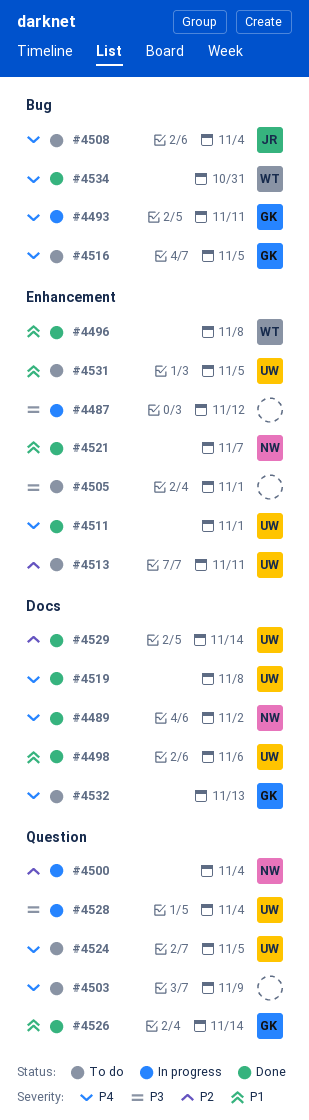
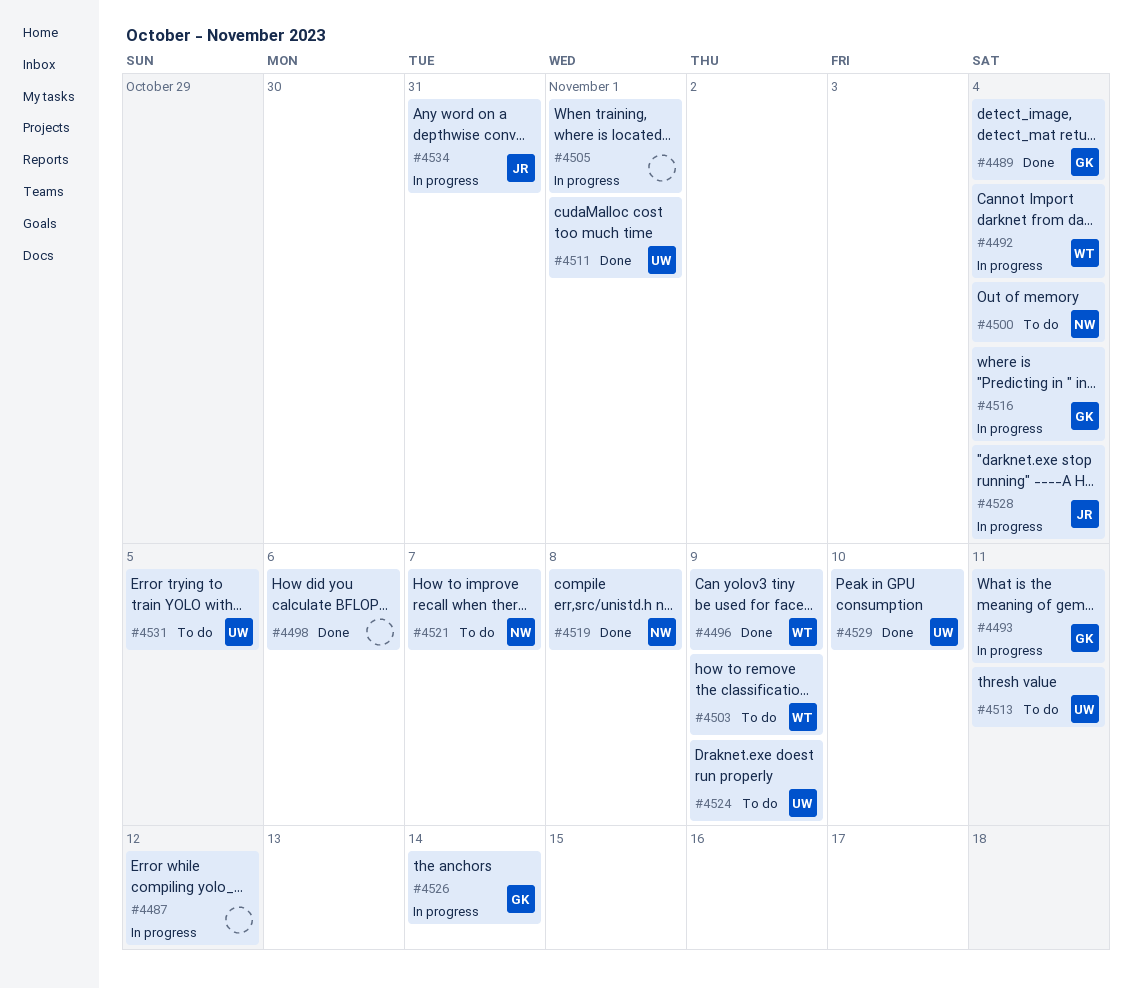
#4489, owner: NW -> GK
#4489, due: Nov 2 -> Nov 4
#4492: none -> present
#4496, due: Nov 8 -> Nov 9
#4498, owner: UW -> none
#4500, status: In progress -> To do
#4503, owner: none -> WT
#4505, status: To do -> In progress
#4508: present -> none
#4516, status: To do -> In progress
#4516, due: Nov 5 -> Nov 4
#4519, owner: UW -> NW
#4521, status: Done -> To do
#4524, due: Nov 5 -> Nov 9
#4526, status: Done -> In progress
#4528, owner: UW -> JR
#4529, due: Nov 14 -> Nov 10
#4532: present -> none
#4534, status: Done -> In progress
#4534, owner: WT -> JR

